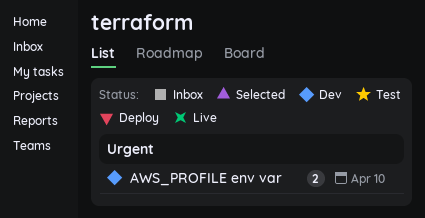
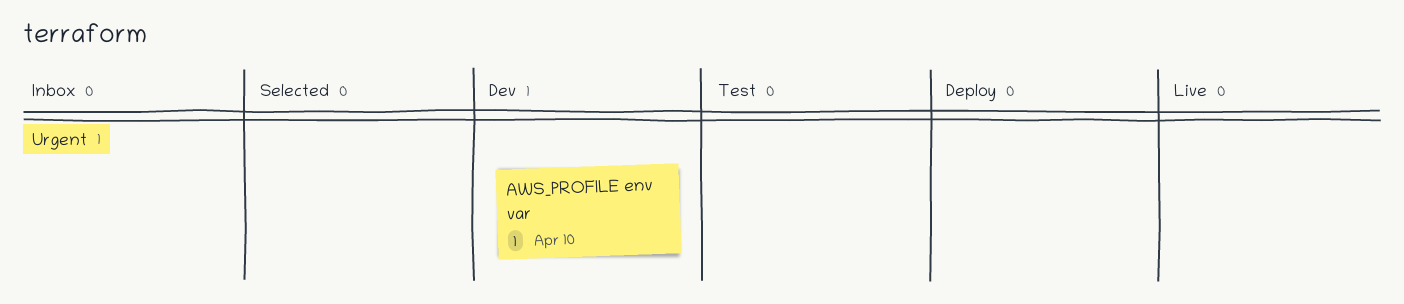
AWS_PROFILE env var, estimate: 2 -> 1

